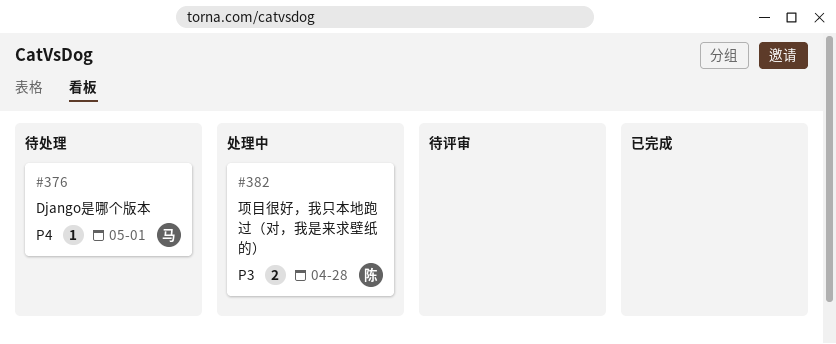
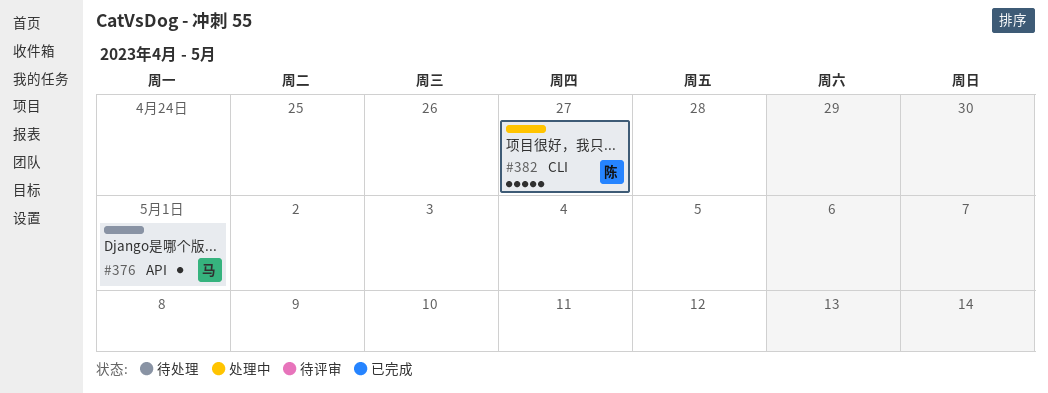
#382, estimate: 2 -> 5
#382, due: Apr 28 -> Apr 27

